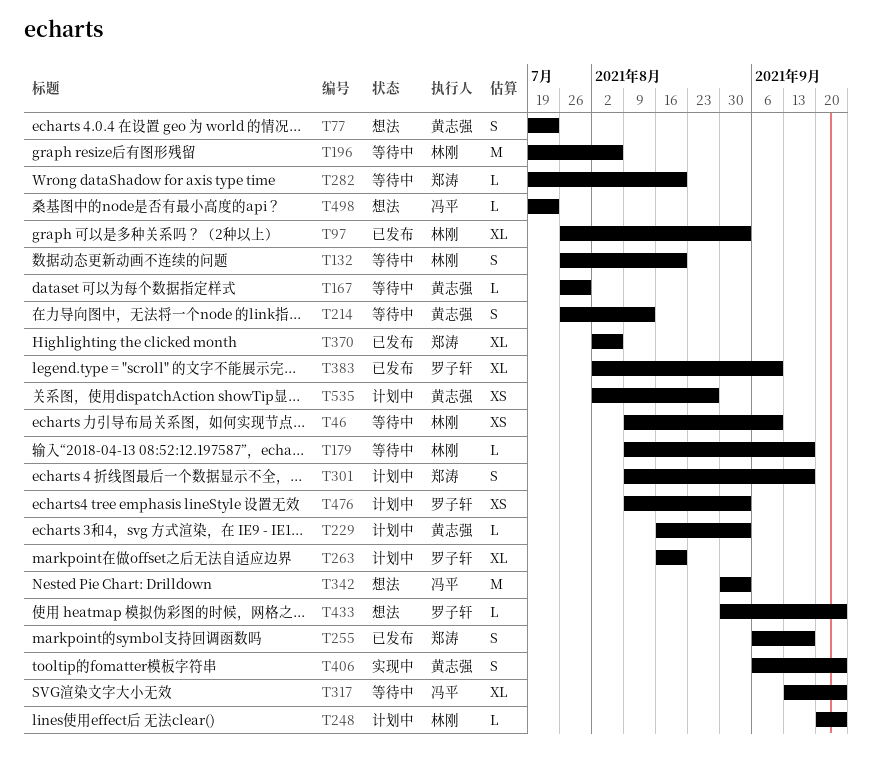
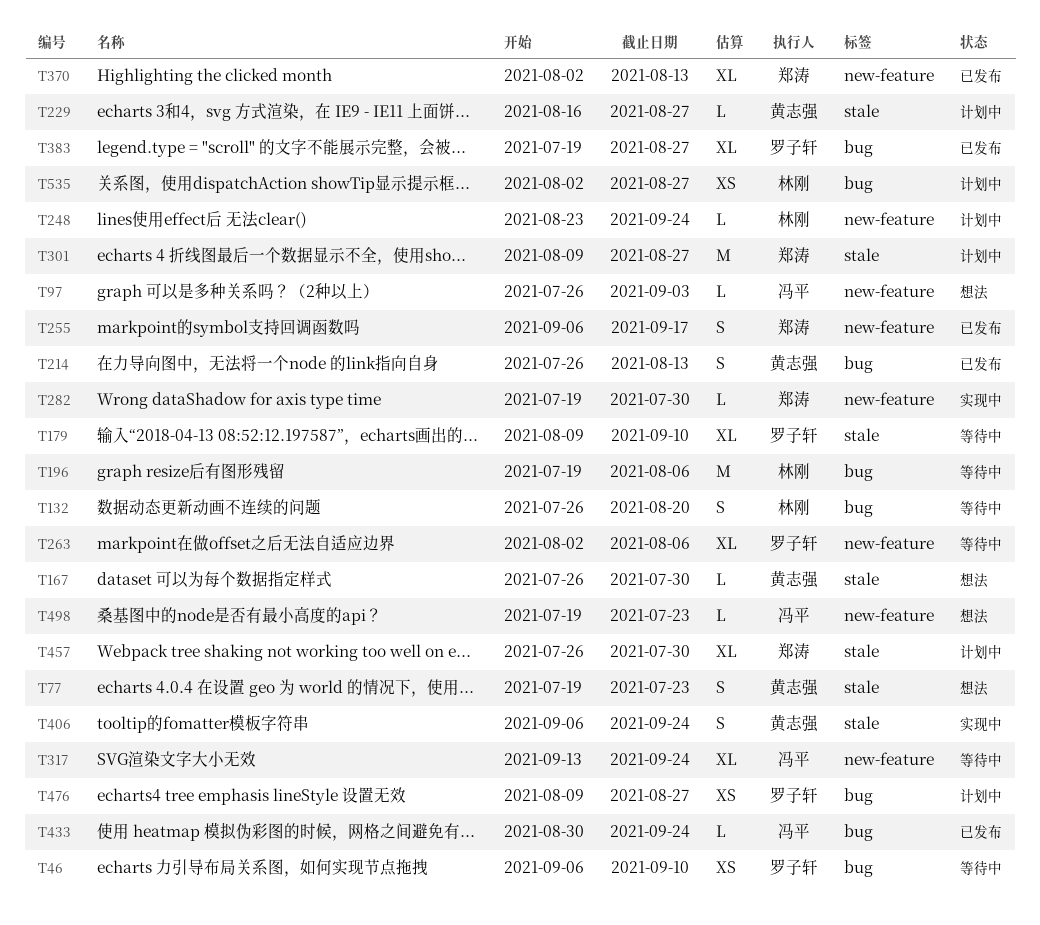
T46, owner: 林刚 -> 罗子轩
T46, start: Aug 9 -> Sep 6
T97, status: 已发布 -> 想法
T97, owner: 林刚 -> 冯平
T97, estimate: XL -> L
T167, status: 等待中 -> 想法
T179, owner: 林刚 -> 罗子轩
T179, estimate: L -> XL
T179, due: Sep 17 -> Sep 10
T214, status: 等待中 -> 已发布
T229, due: Sep 3 -> Aug 27
T248, start: Sep 20 -> Aug 23
T263, status: 计划中 -> 等待中
T263, start: Aug 16 -> Aug 2
T263, due: Aug 20 -> Aug 6
T282, status: 等待中 -> 实现中
T282, due: Aug 20 -> Jul 30
T301, estimate: S -> M
T301, due: Sep 17 -> Aug 27
T342: present -> none
T370, due: Aug 6 -> Aug 13
T383, start: Aug 2 -> Jul 19
T383, due: Sep 10 -> Aug 27
T433, status: 想法 -> 已发布
T433, owner: 罗子轩 -> 冯平
T457: none -> present
T476, due: Sep 3 -> Aug 27
T535, owner: 黄志强 -> 林刚

